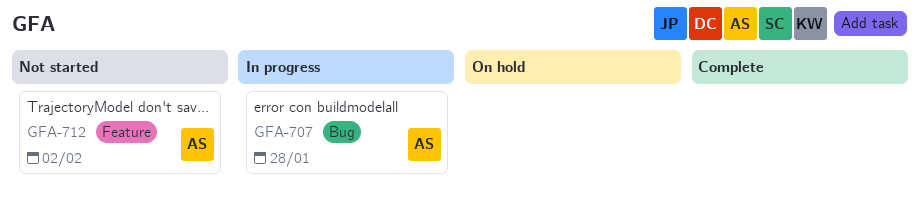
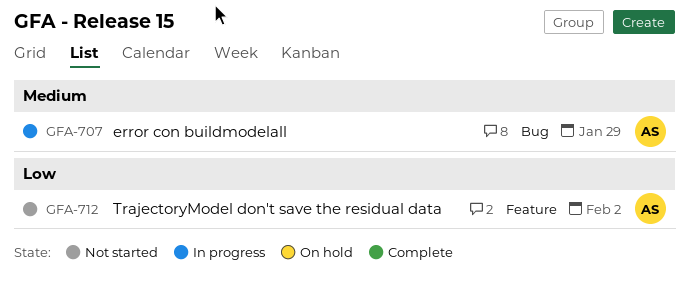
GFA-707, due: Jan 28 -> Jan 29

